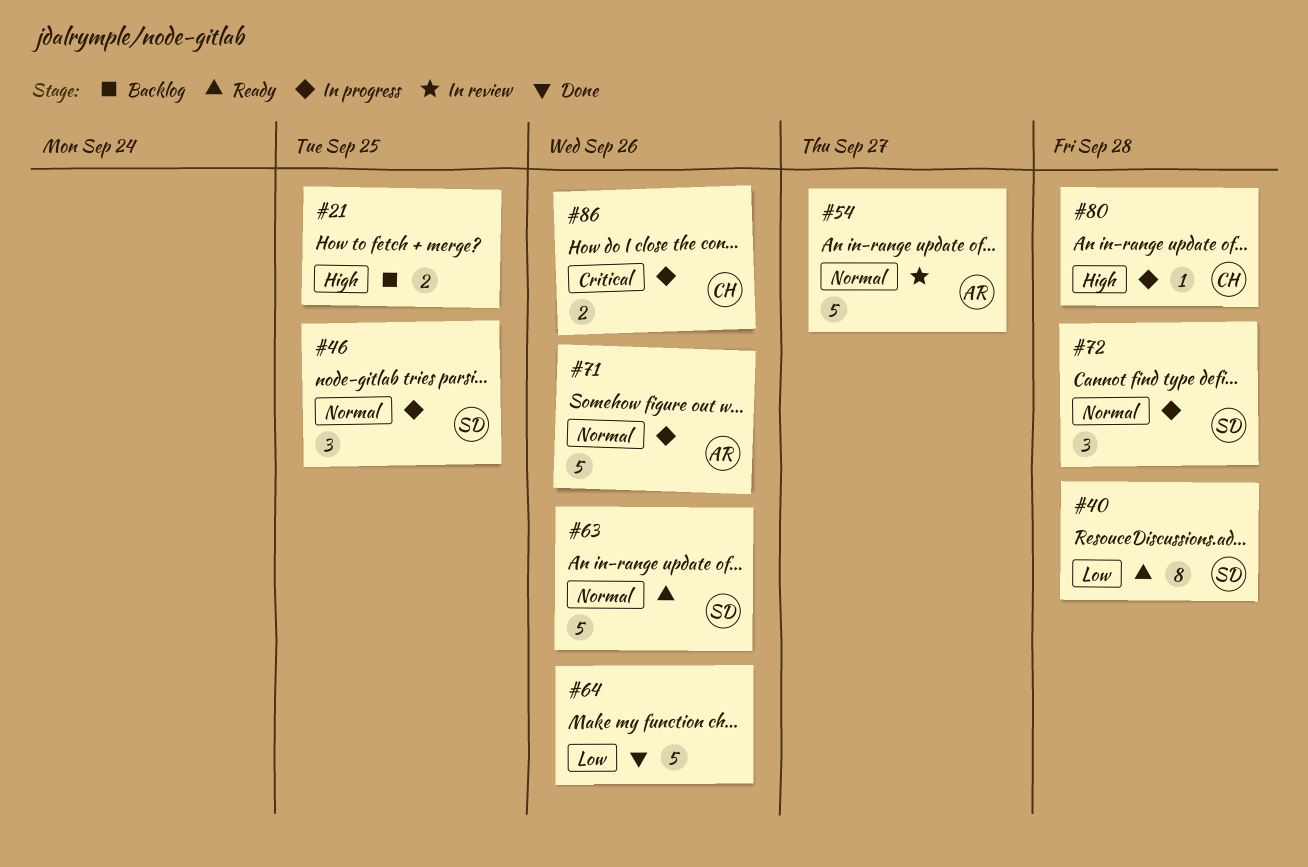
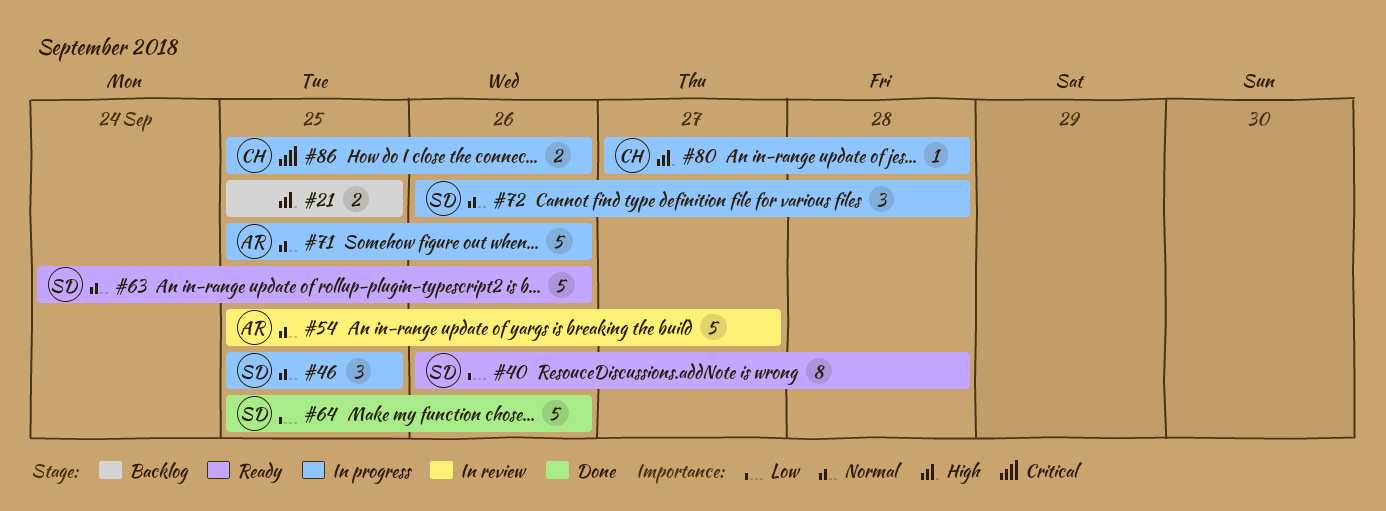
#64, owner: none -> SD

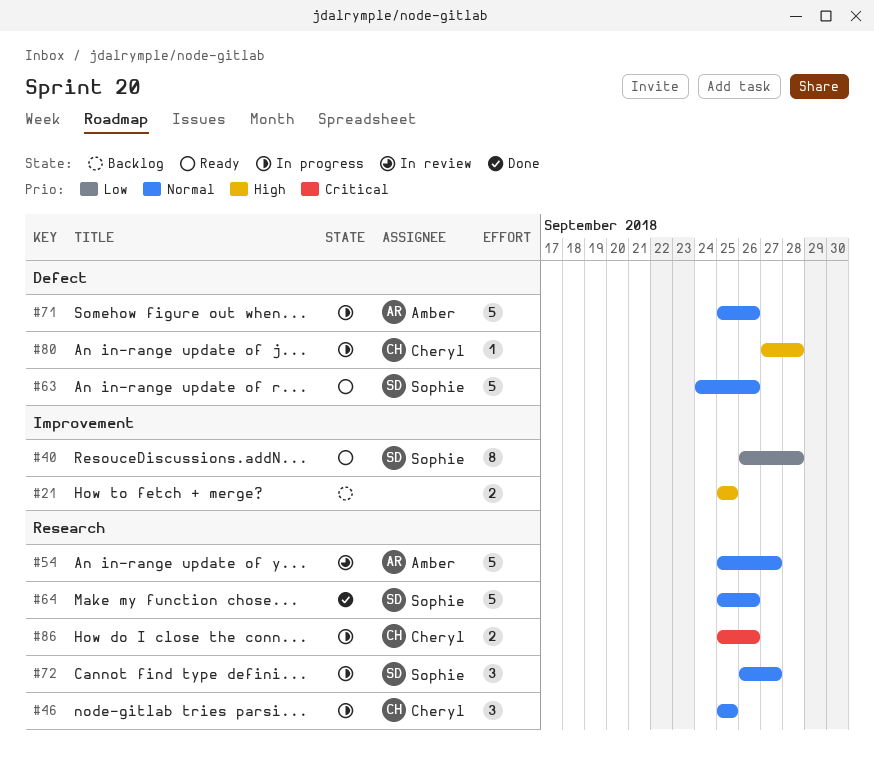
#46, owner: Sophie -> Cheryl
#64, priority: Low -> Normal
#72, due: Sep 28 -> Sep 27

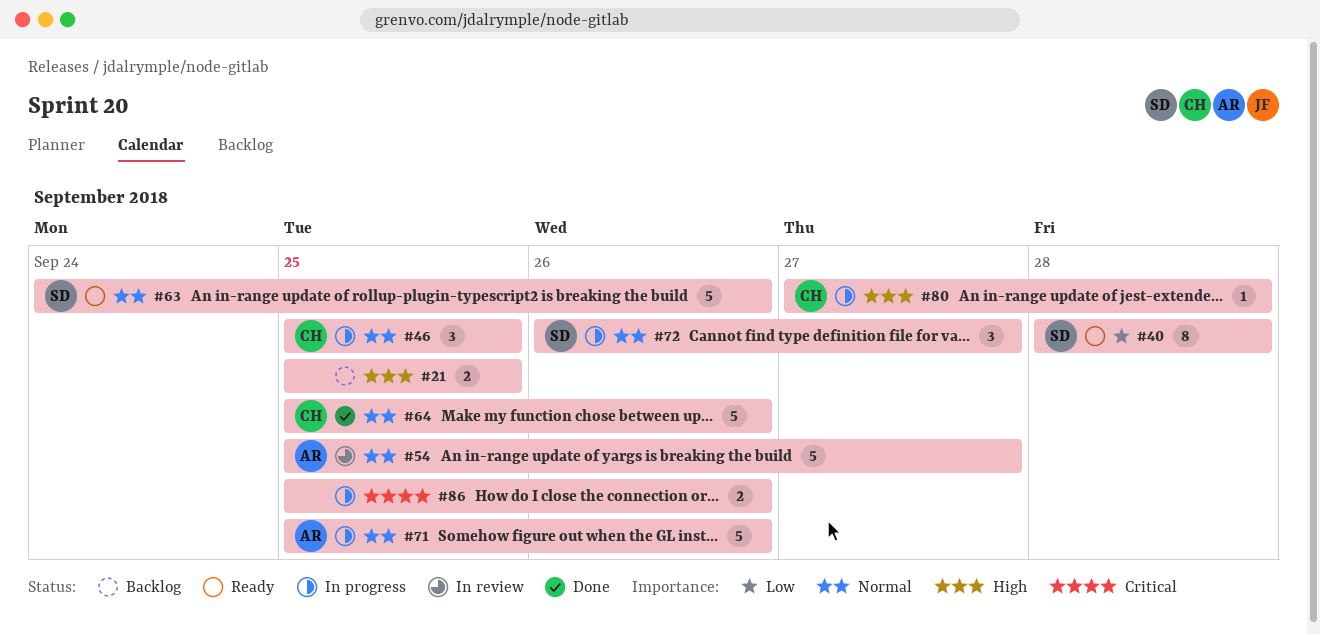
#40, start: Sep 26 -> Sep 28
#64, owner: Sophie -> Cheryl
#86, owner: Cheryl -> none

